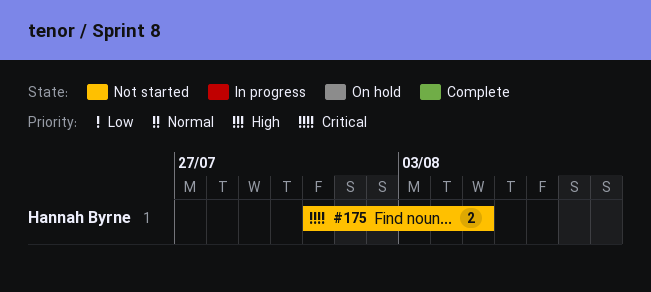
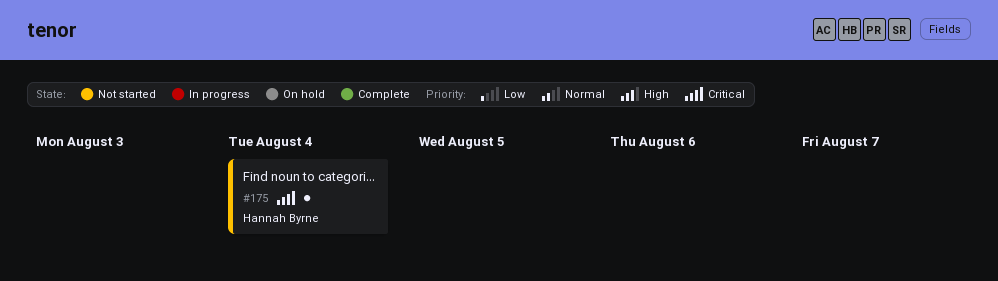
#175, estimate: 2 -> 1
#175, due: Aug 5 -> Aug 4

